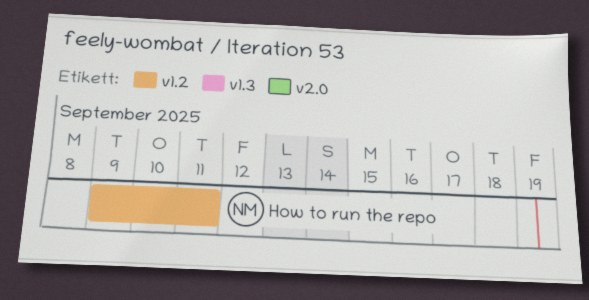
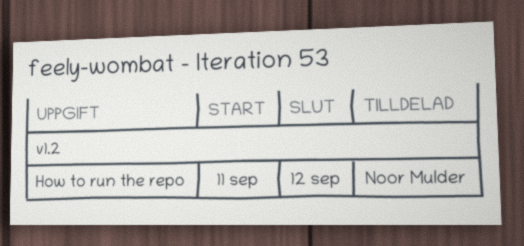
How to run the repo, start: Sep 9 -> Sep 11
How to run the repo, due: Sep 11 -> Sep 12

